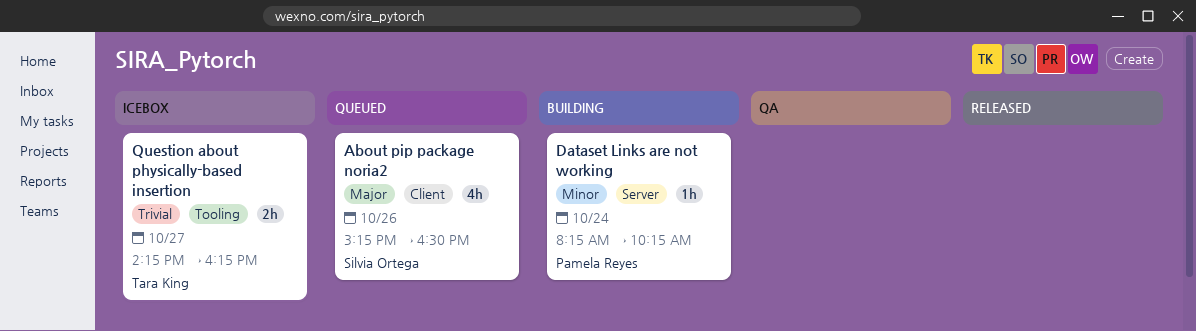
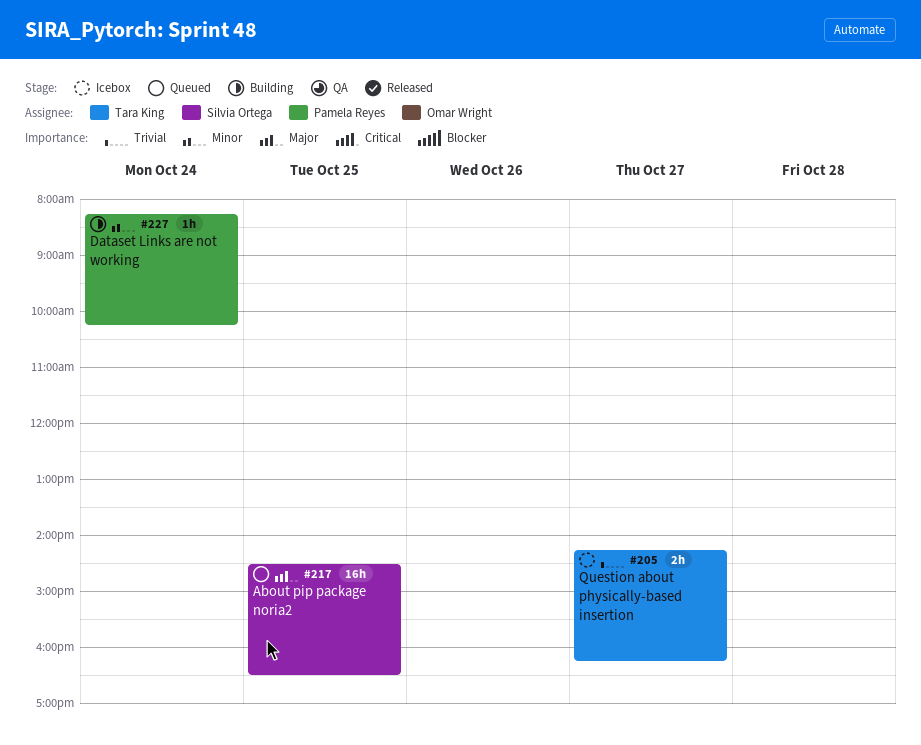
About pip package noria2, estimate: 4h -> 16h
About pip package noria2, day: Oct 26 -> Oct 25
About pip package noria2, begins: 15:15 -> 14:30

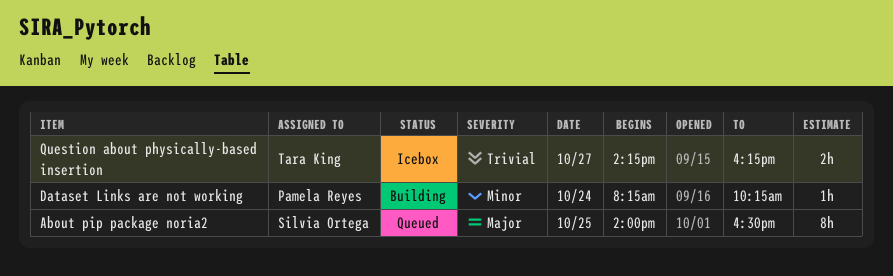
About pip package noria2, estimate: 16h -> 8h
About pip package noria2, begins: 14:30 -> 14:00

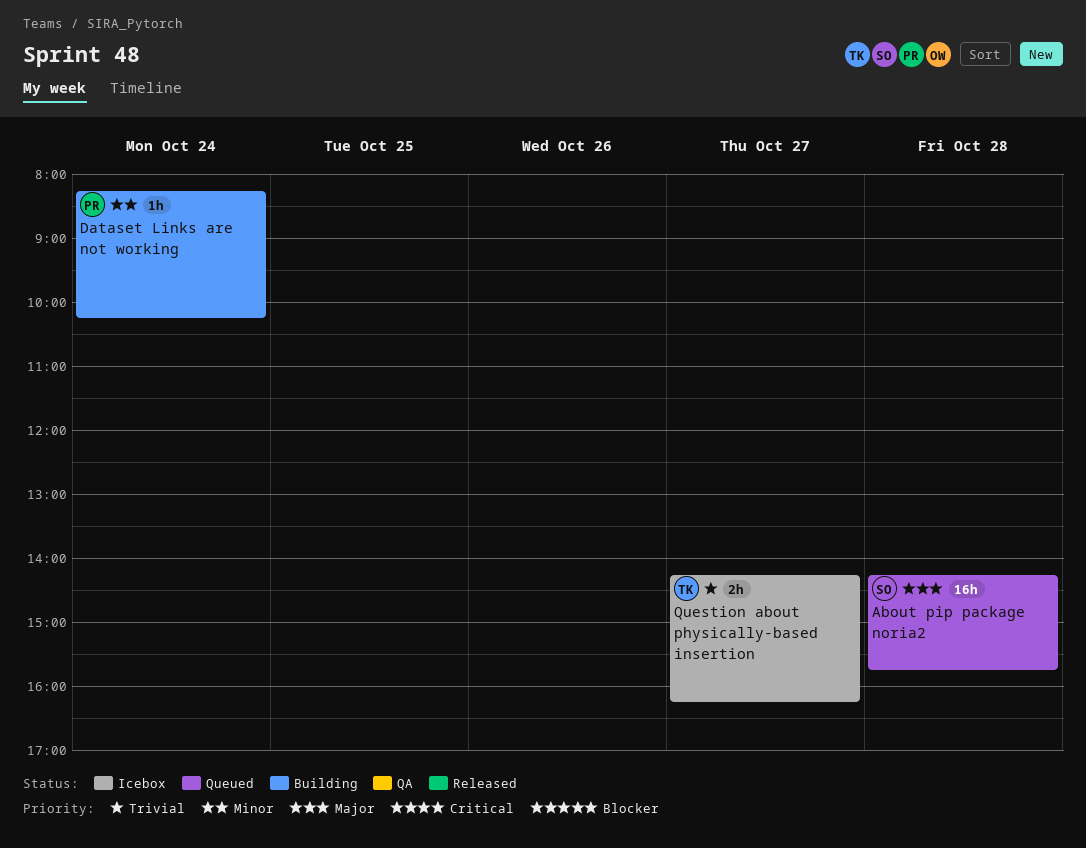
About pip package noria2, estimate: 8h -> 16h
About pip package noria2, day: Oct 25 -> Oct 28
About pip package noria2, begins: 14:00 -> 14:15
About pip package noria2, ends: 16:30 -> 15:45

